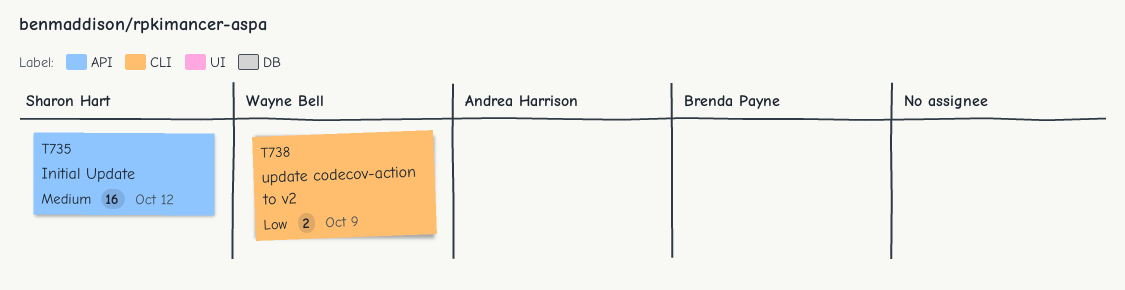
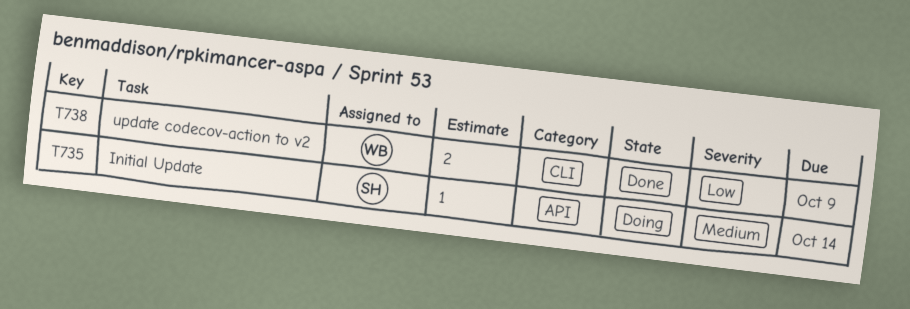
T735, estimate: 16 -> 1
T735, due: Oct 12 -> Oct 14

